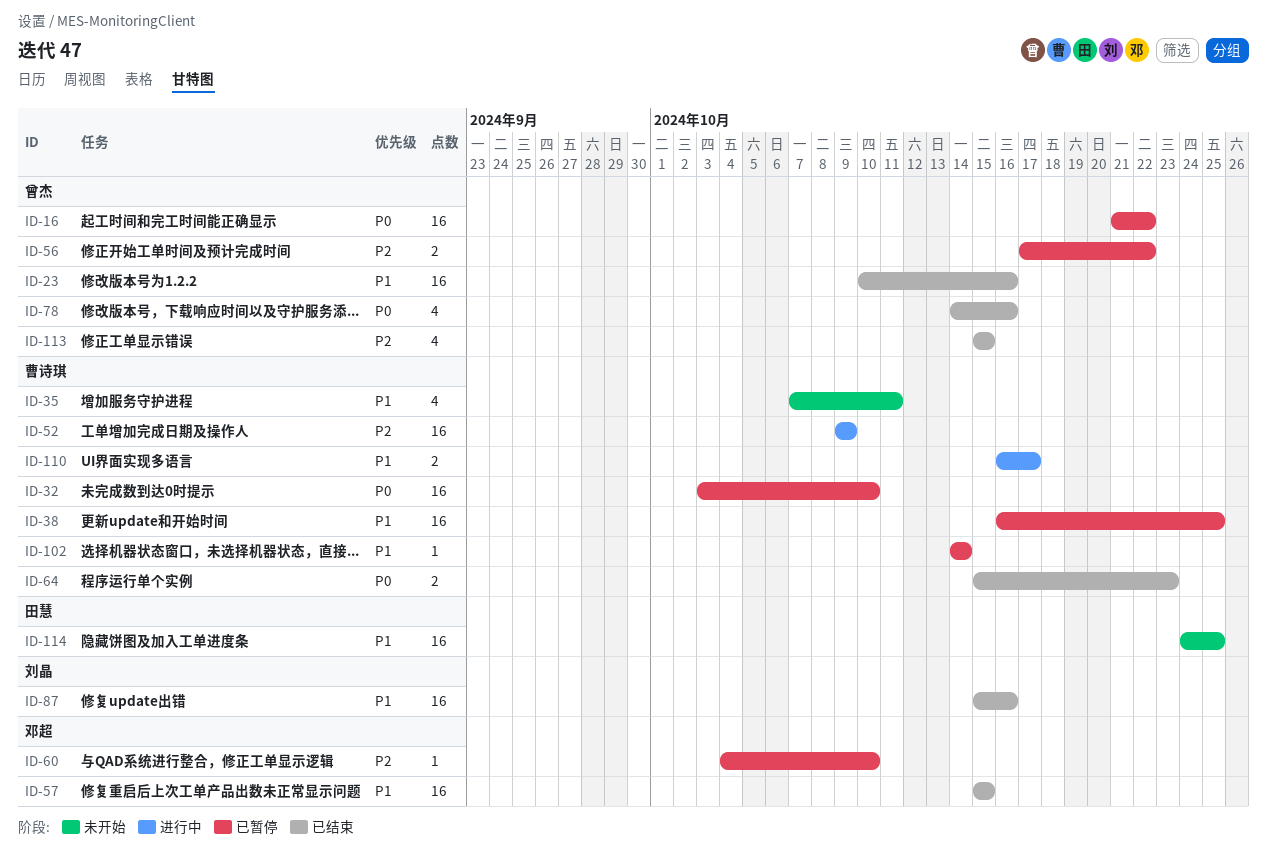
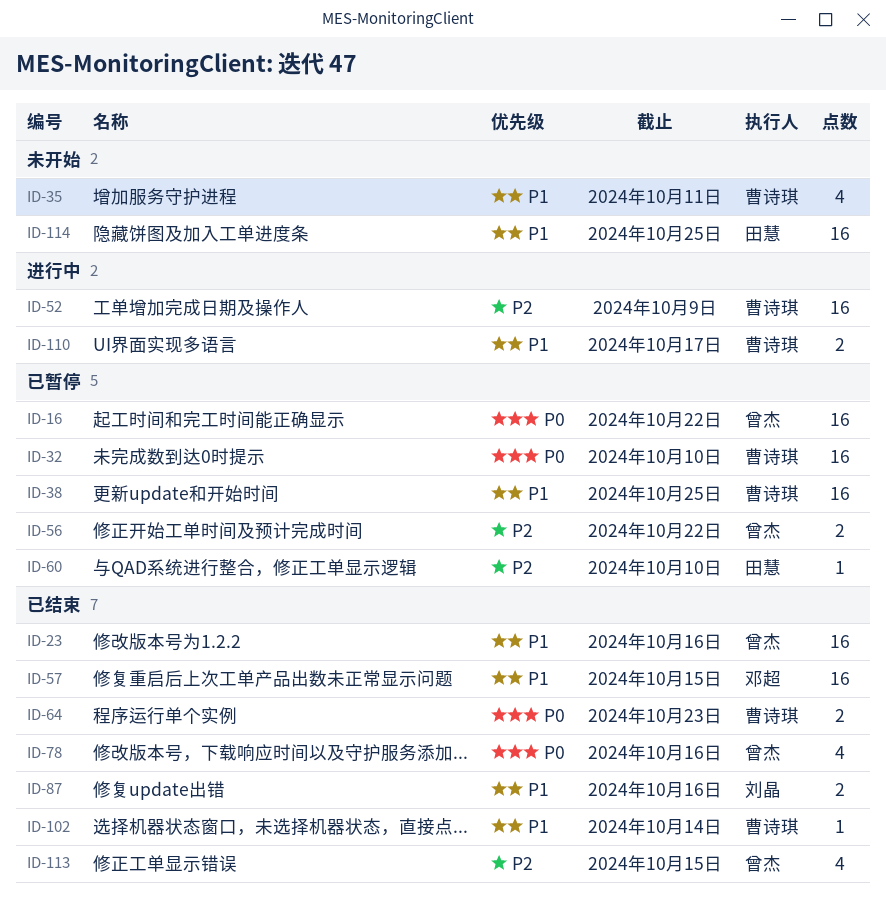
ID-60, owner: 邓超 -> 田慧
ID-87, estimate: 16 -> 2
ID-102, status: 已暂停 -> 已结束

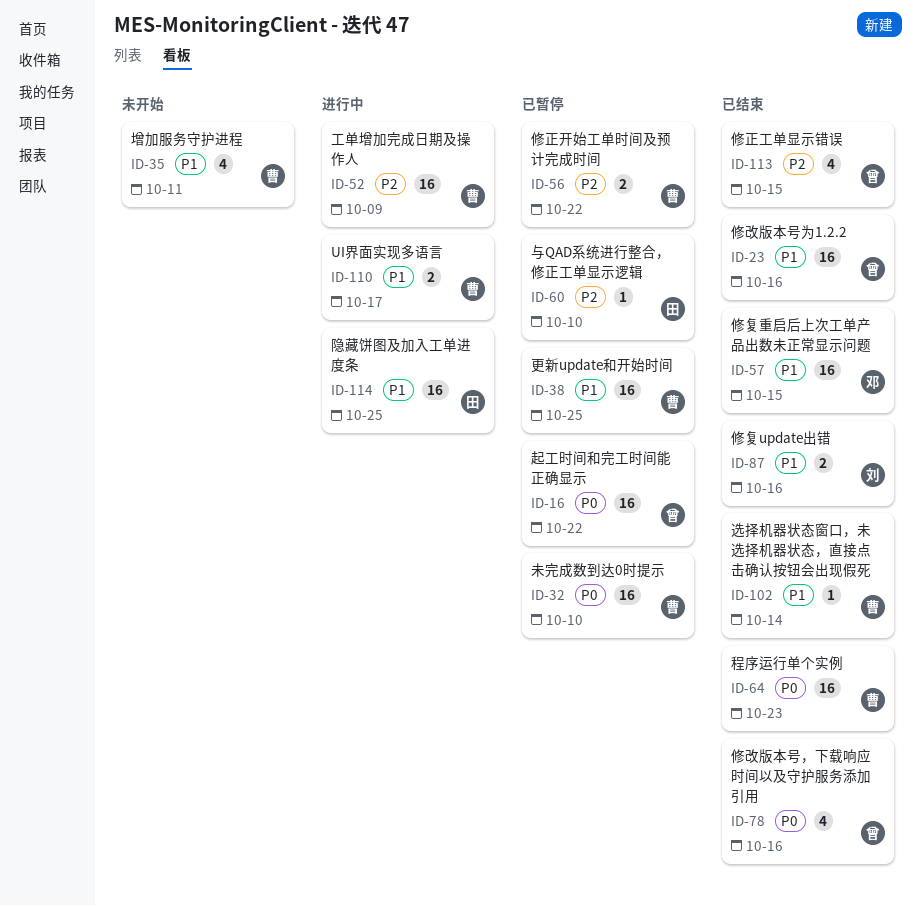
ID-56, owner: 曾杰 -> 曹诗琪
ID-64, estimate: 2 -> 16
ID-114, status: 未开始 -> 进行中

